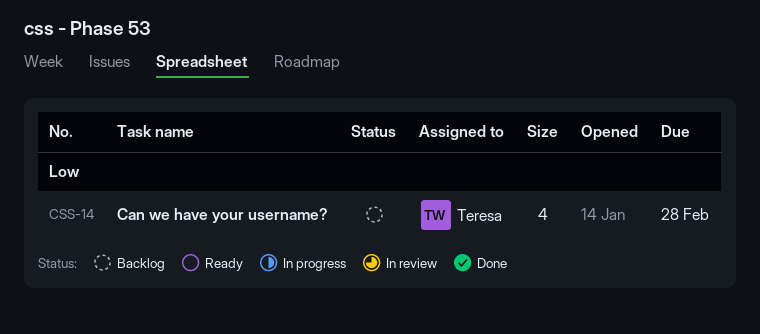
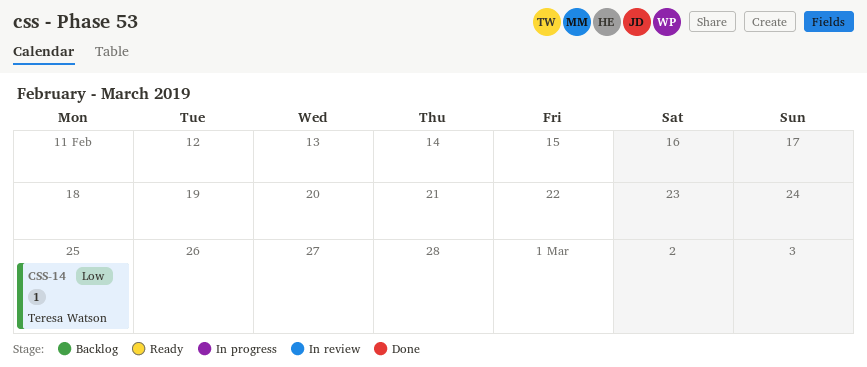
CSS-14, estimate: 4 -> 1
CSS-14, due: Feb 28 -> Feb 25

